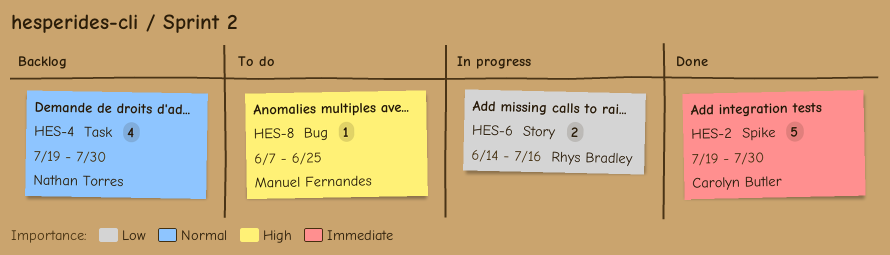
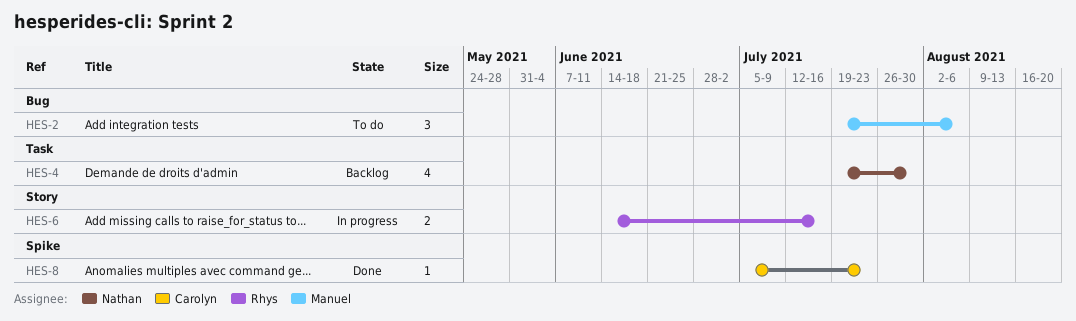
HES-2, status: Done -> To do
HES-2, owner: Carolyn Butler -> Manuel Fernandes
HES-2, label: Spike -> Bug
HES-2, estimate: 5 -> 3
HES-2, due: Jul 30 -> Aug 6
HES-8, status: To do -> Done
HES-8, owner: Manuel Fernandes -> Carolyn Butler
HES-8, label: Bug -> Spike
HES-8, start: Jun 7 -> Jul 5
HES-8, due: Jun 25 -> Jul 23

